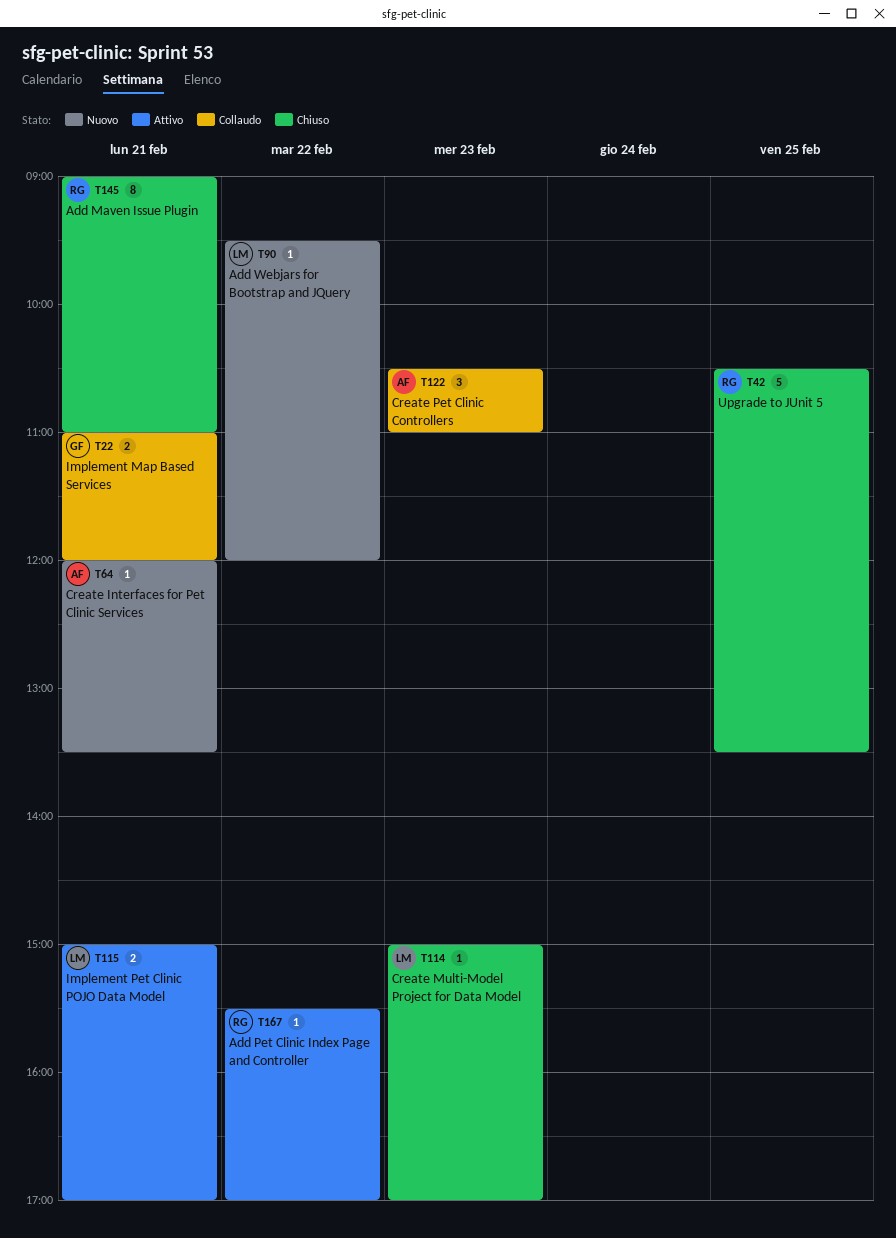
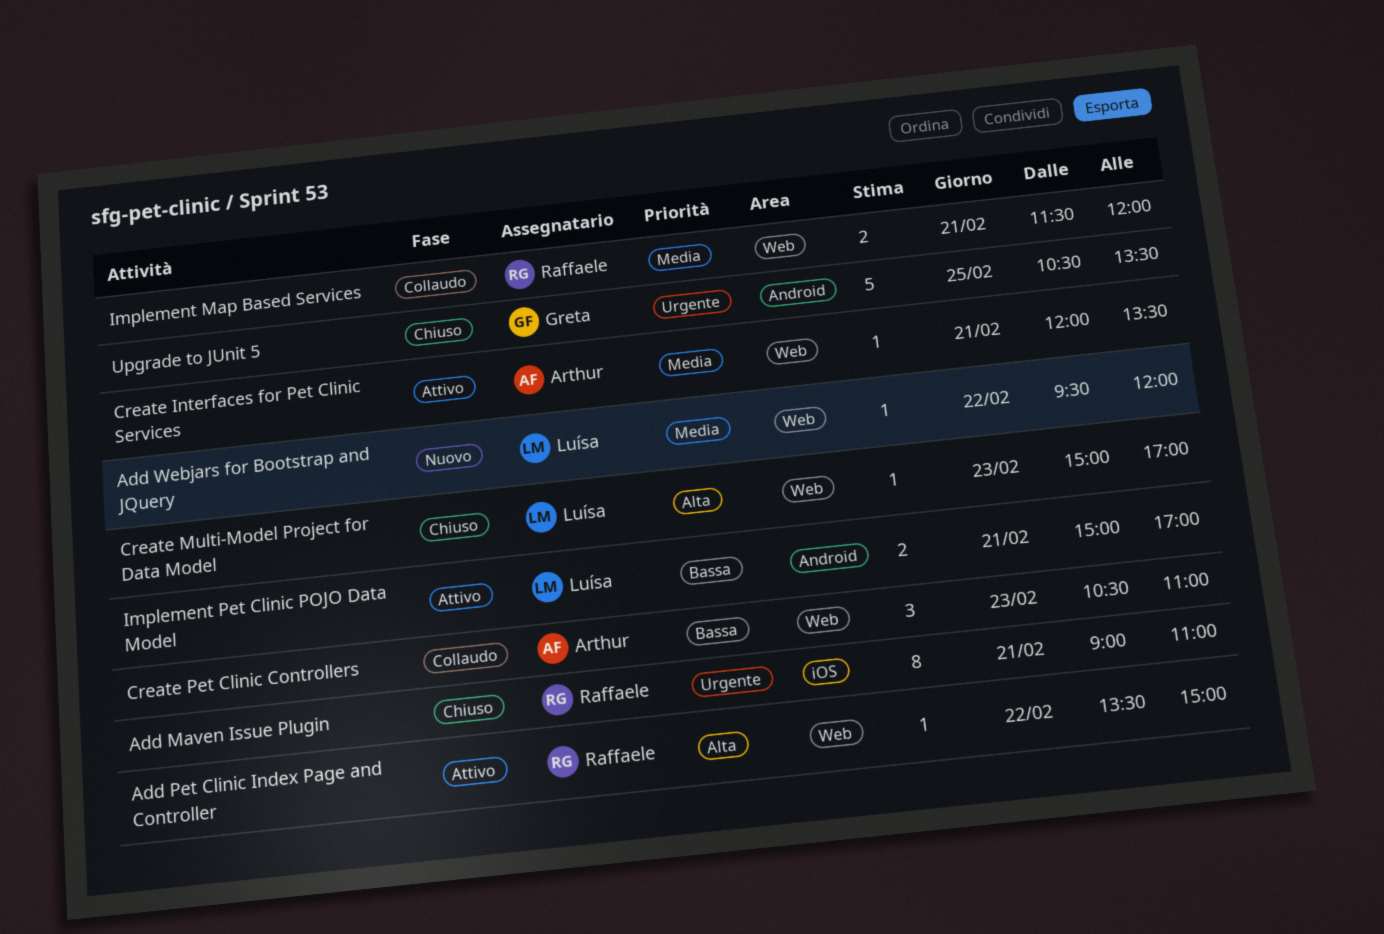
Add Pet Clinic Index Page and Controller, begins: 15:30 -> 13:30
Add Pet Clinic Index Page and Controller, ends: 17:00 -> 15:00
Create Interfaces for Pet Clinic Services, status: Nuovo -> Attivo
Implement Map Based Services, owner: Greta -> Raffaele
Implement Map Based Services, begins: 11:00 -> 11:30
Upgrade to JUnit 5, owner: Raffaele -> Greta

